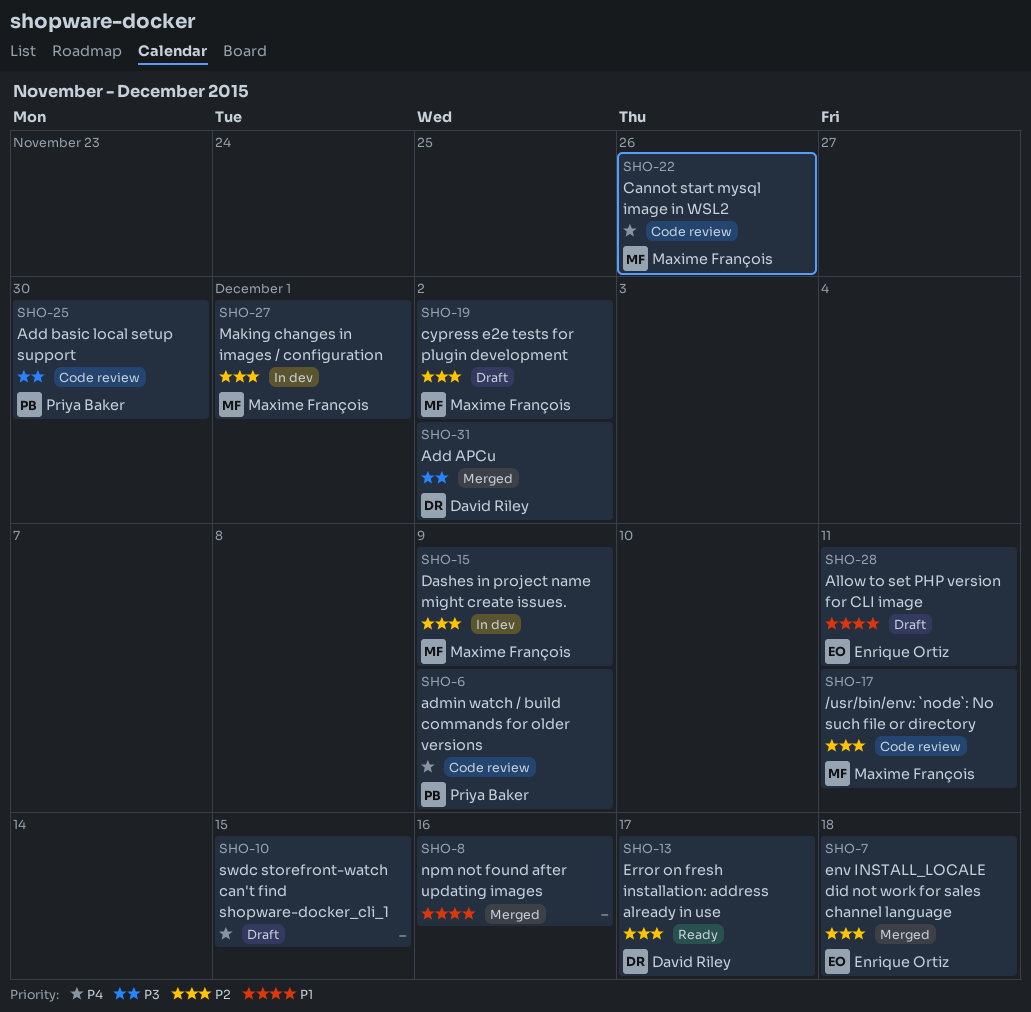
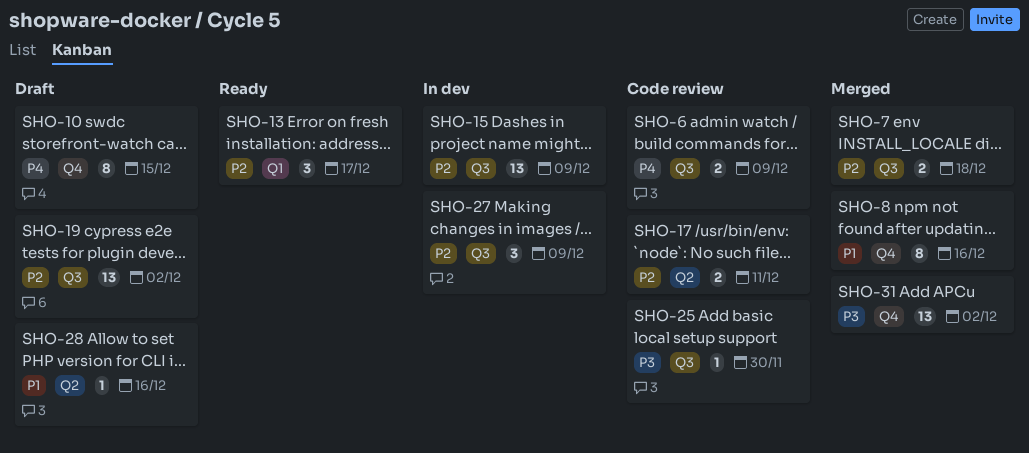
SHO-22: present -> none
SHO-27, due: Dec 1 -> Dec 9
SHO-28, due: Dec 11 -> Dec 16

